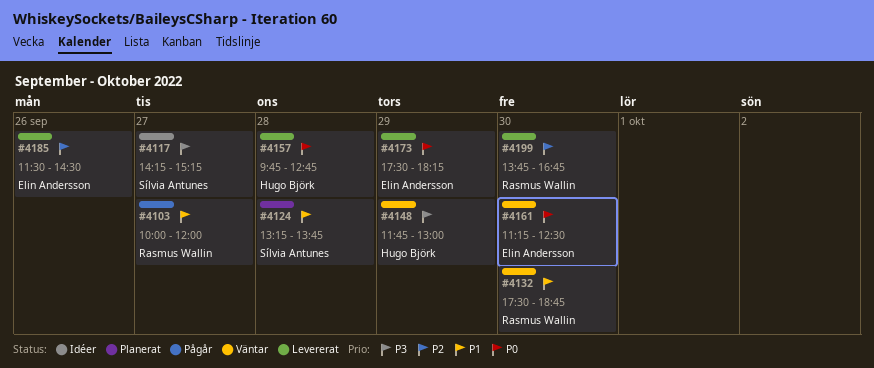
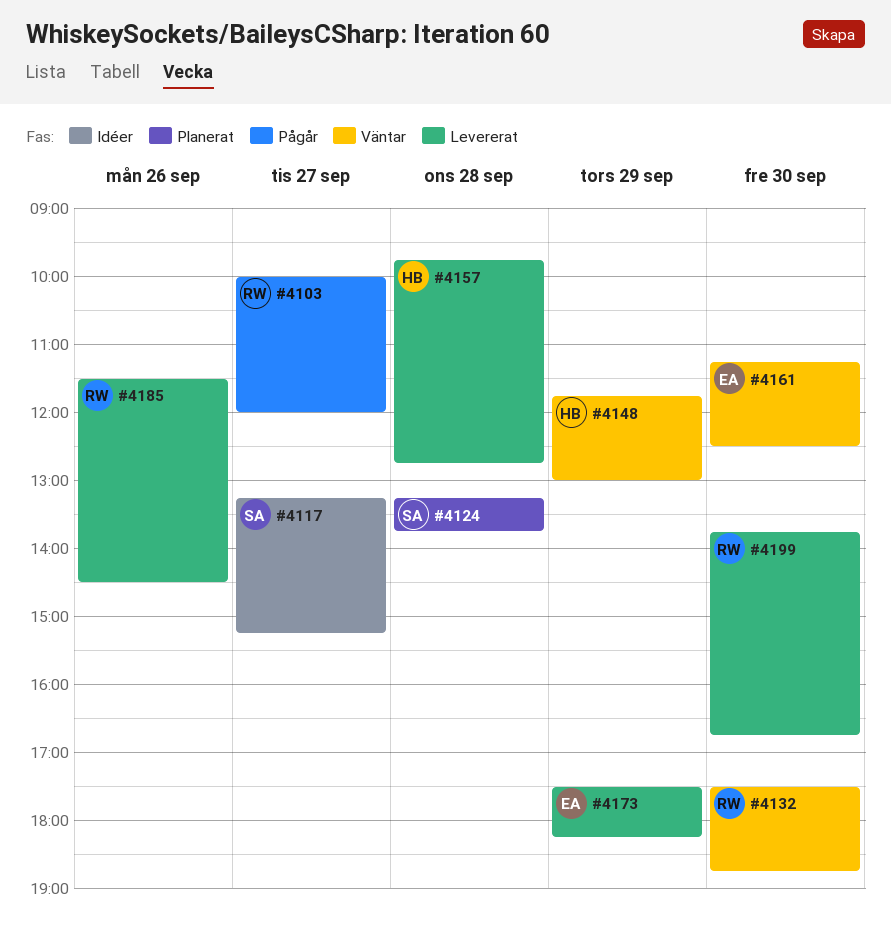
#4117, begins: 14:15 -> 13:15
#4185, owner: Elin Andersson -> Rasmus Wallin

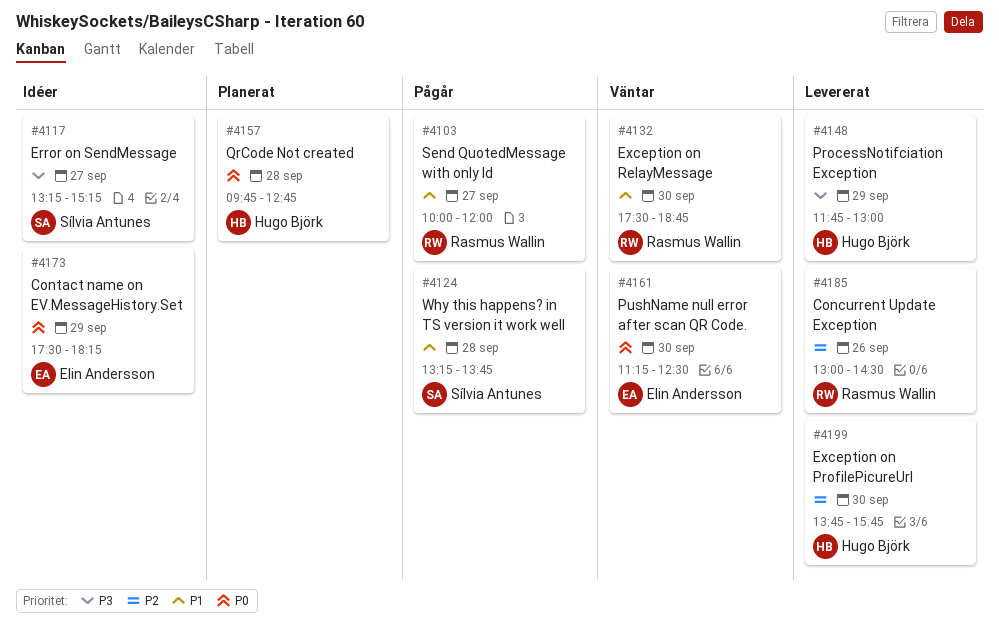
#4124, status: Planerat -> Pågår
#4148, status: Väntar -> Levererat
#4157, status: Levererat -> Planerat
#4173, status: Levererat -> Idéer
#4185, begins: 11:30 -> 13:00
#4199, owner: Rasmus Wallin -> Hugo Björk
#4199, ends: 16:45 -> 15:45

